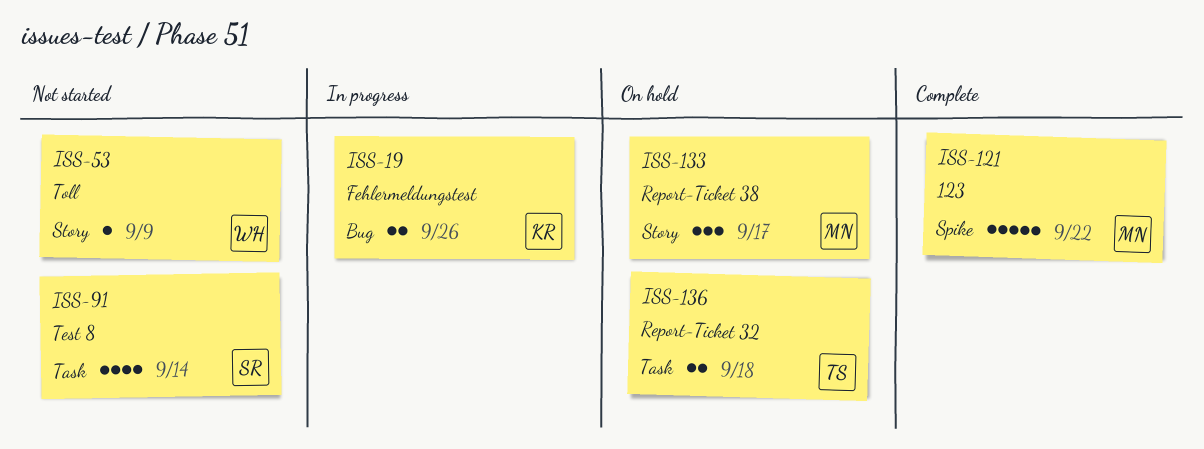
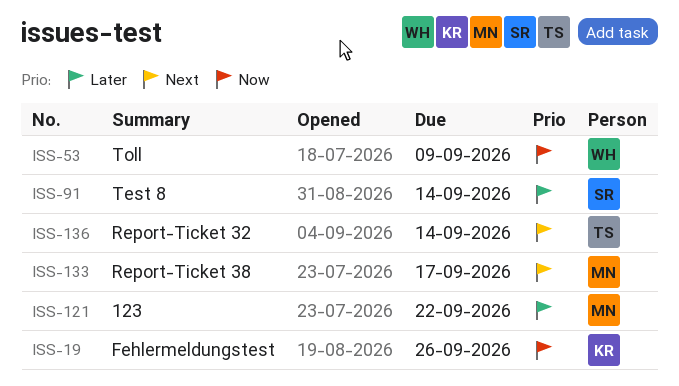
ISS-136, due: Sep 18 -> Sep 14

